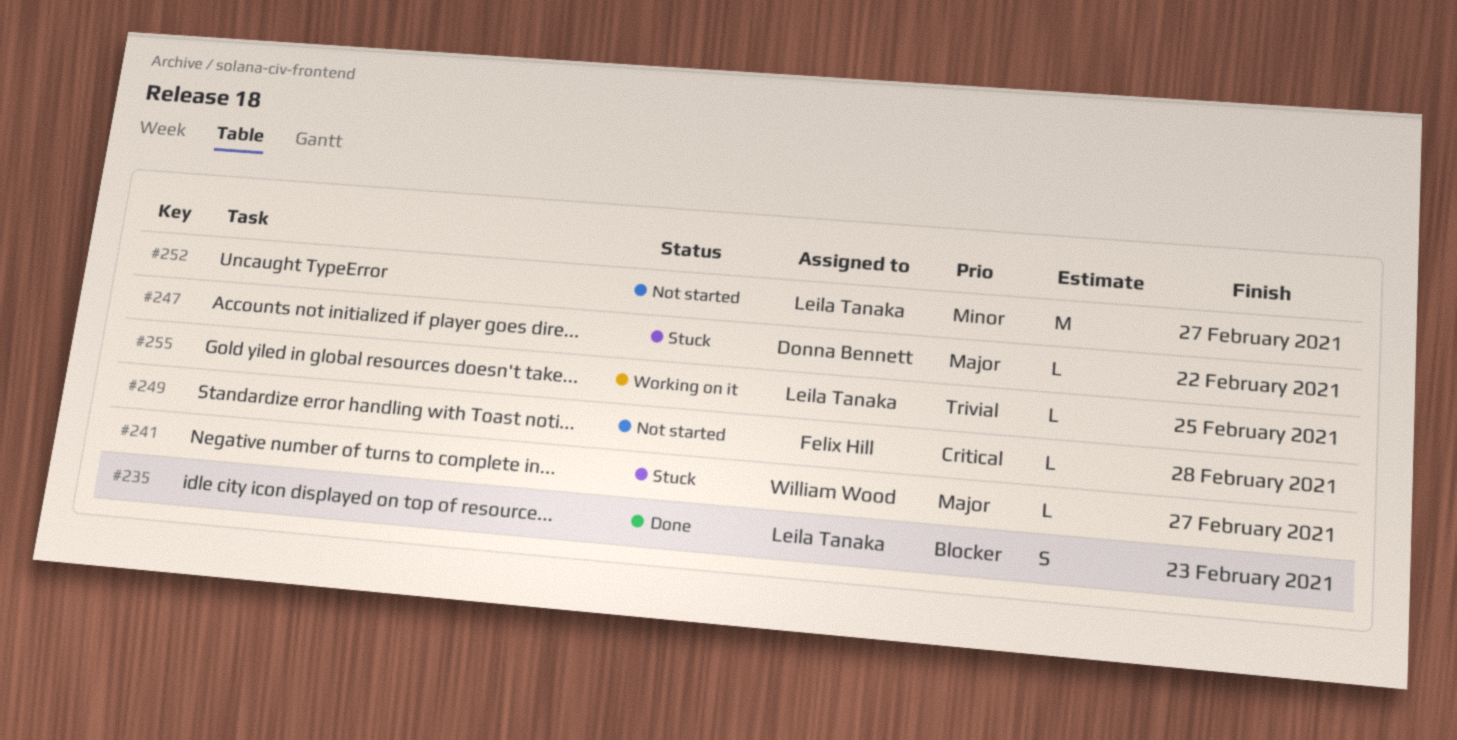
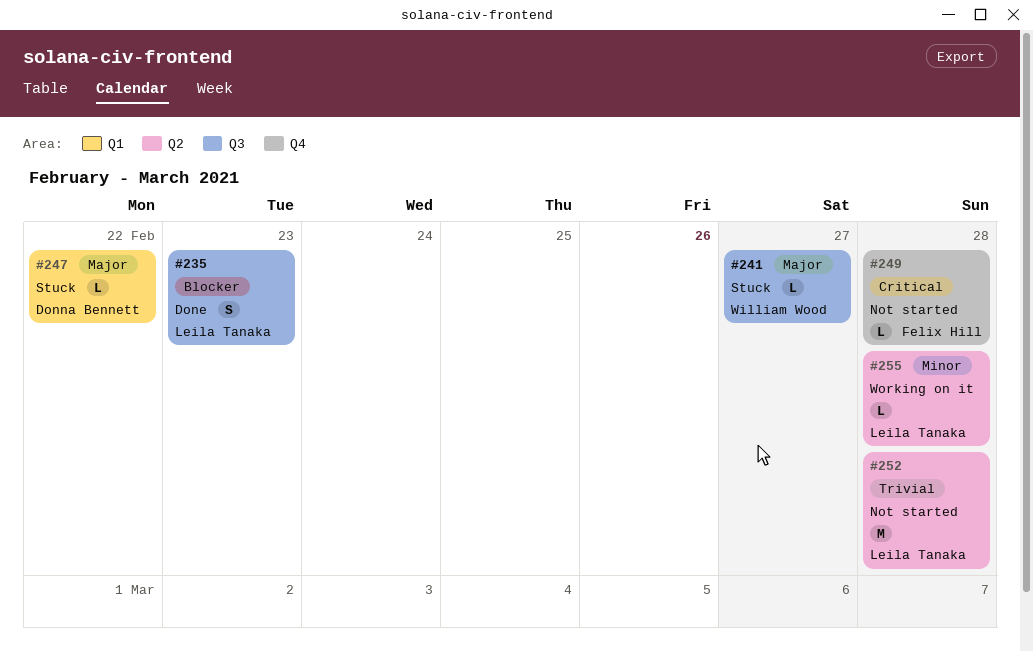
#252, priority: Minor -> Trivial
#252, due: Feb 27 -> Feb 28
#255, priority: Trivial -> Minor
#255, due: Feb 25 -> Feb 28

